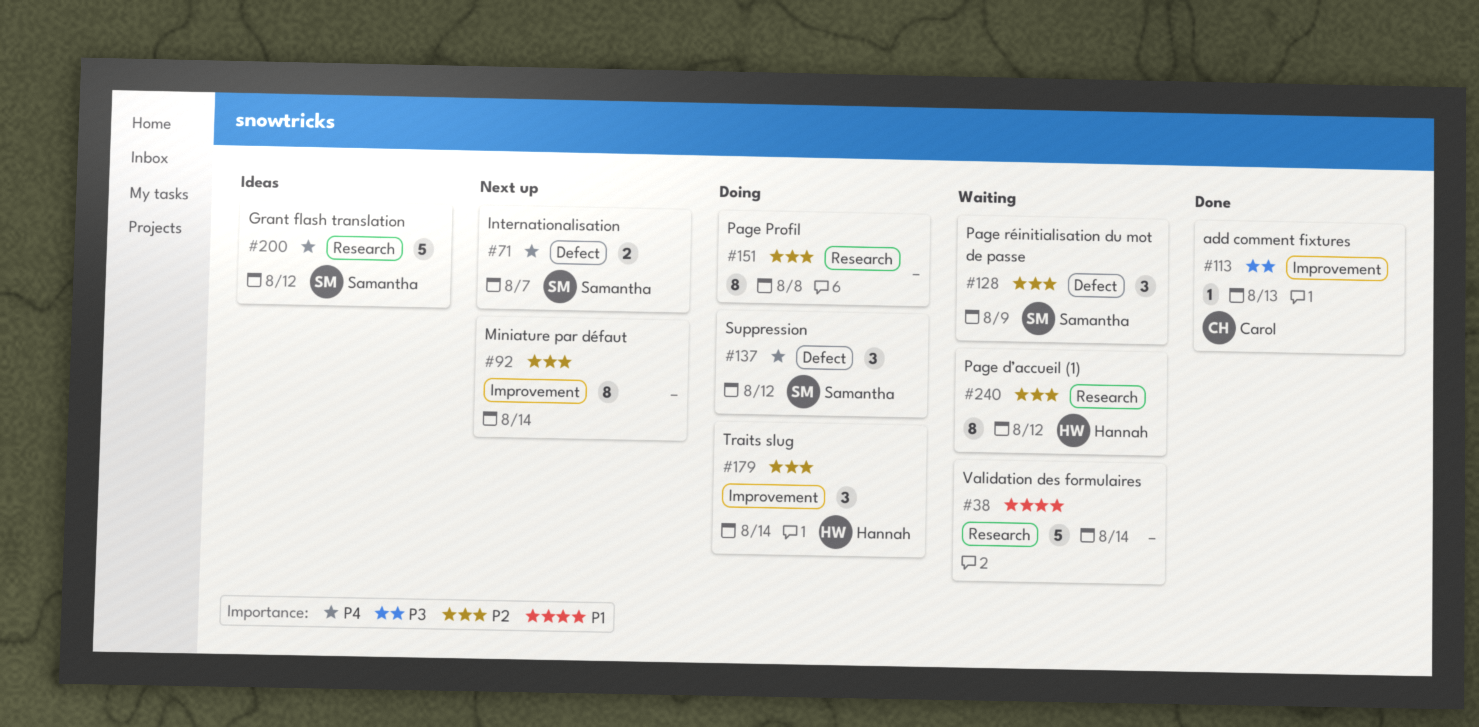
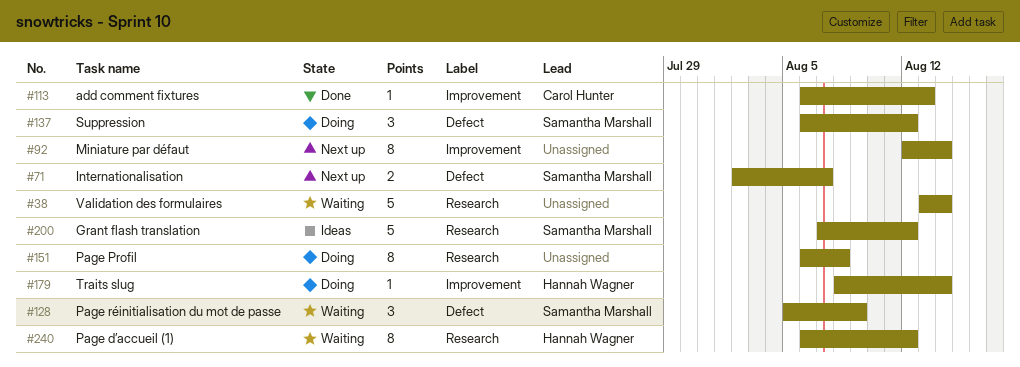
#179, estimate: 3 -> 1

